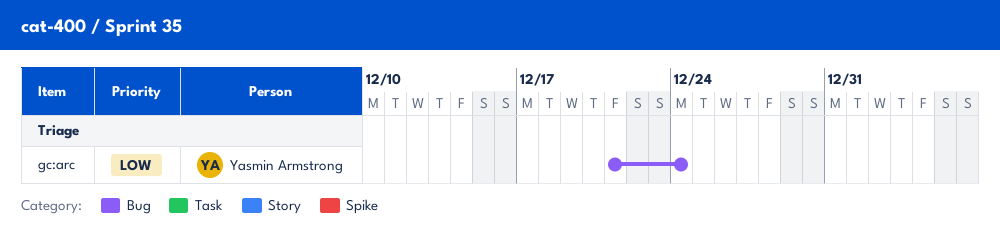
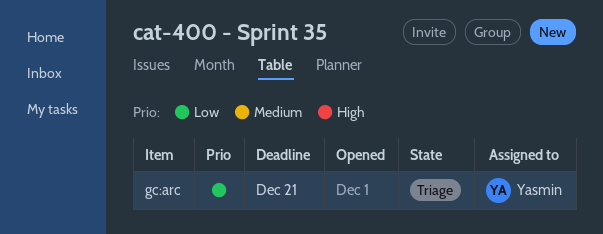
gc:arc, due: Dec 24 -> Dec 21

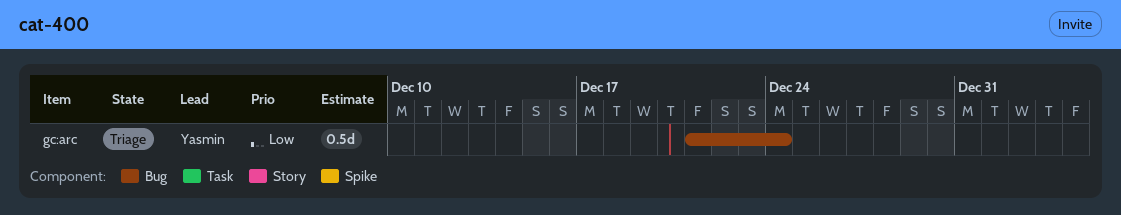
gc:arc, due: Dec 21 -> Dec 24

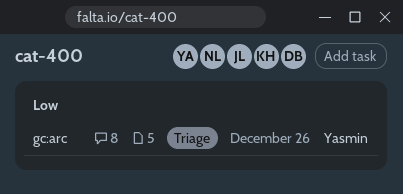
gc:arc, due: Dec 24 -> Dec 26

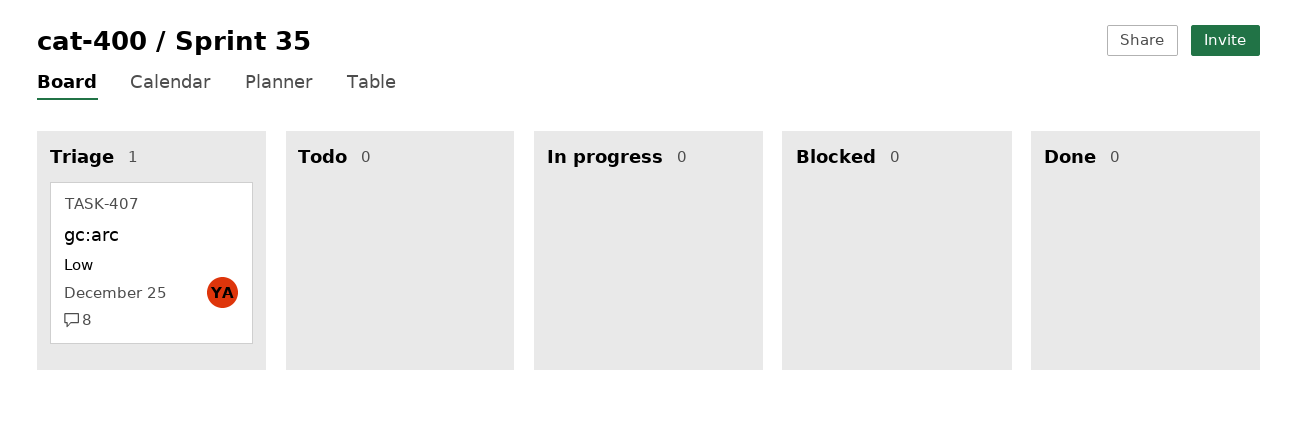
gc:arc, due: Dec 26 -> Dec 25

